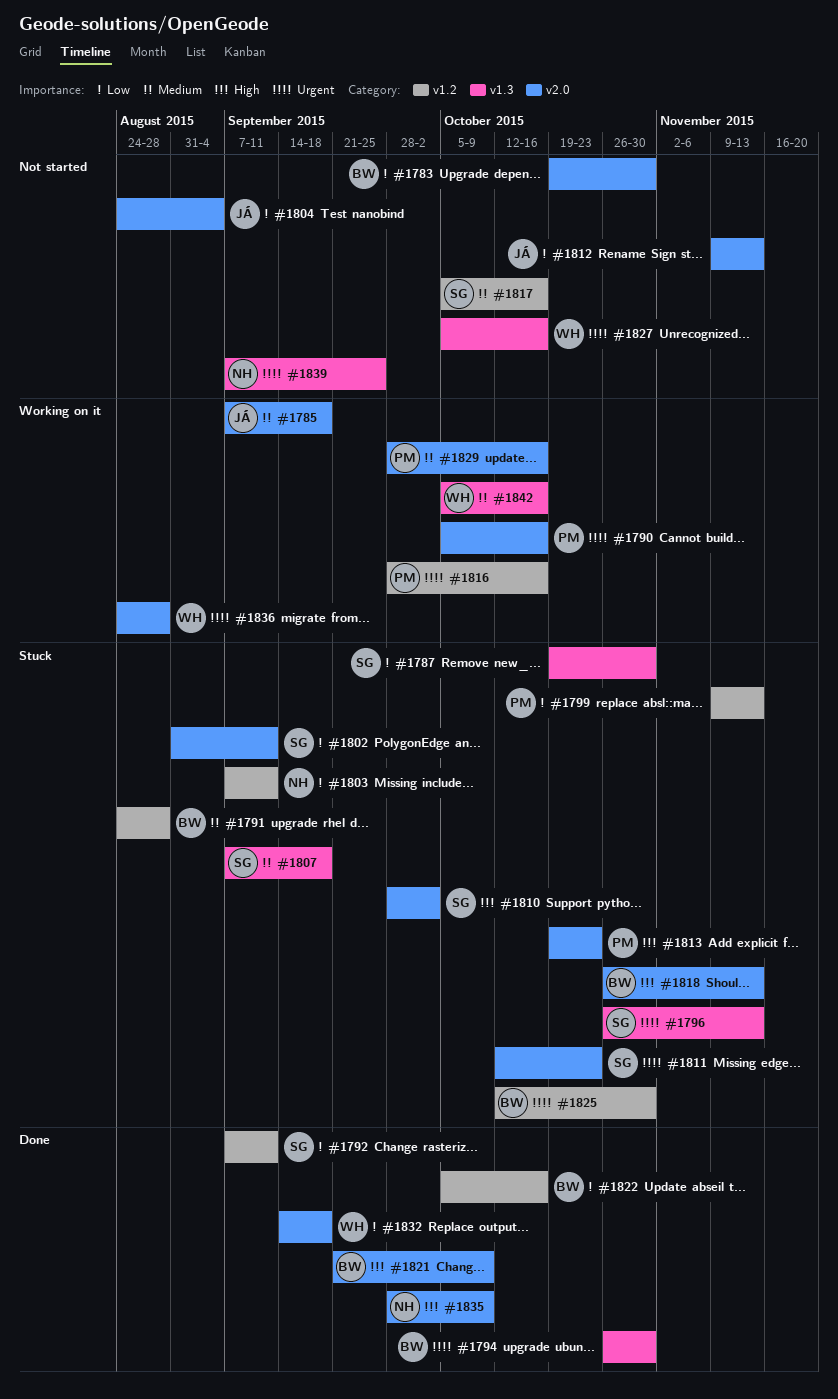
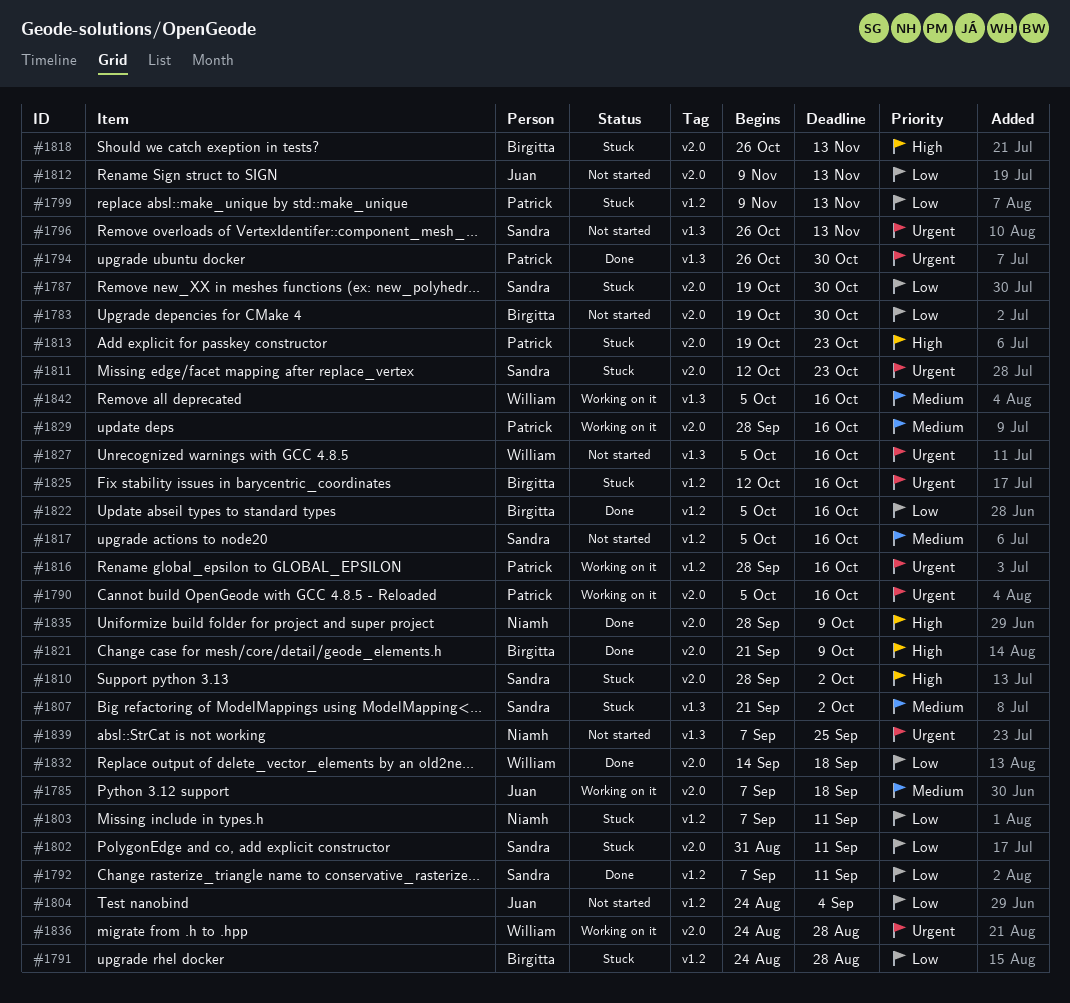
#1787, label: v1.3 -> v2.0
#1791, priority: Medium -> Low
#1794, owner: Birgitta -> Patrick
#1796, status: Stuck -> Not started
#1804, label: v2.0 -> v1.2
#1807, start: Sep 7 -> Sep 21
#1807, due: Sep 18 -> Oct 2
#1825, due: Oct 30 -> Oct 16

